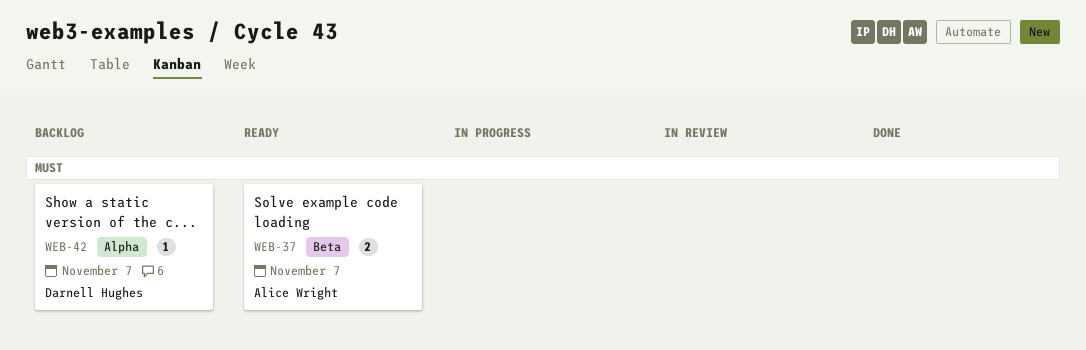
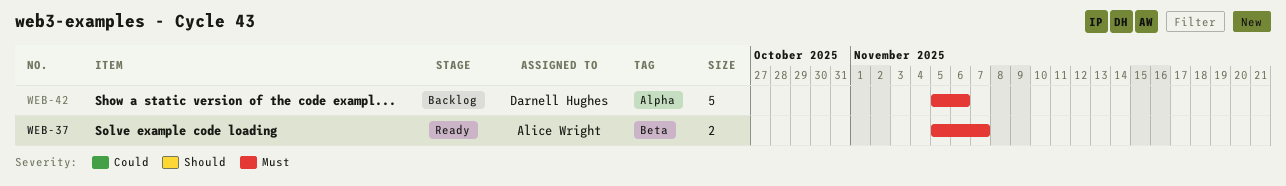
WEB-42, estimate: 1 -> 5
WEB-42, due: Nov 7 -> Nov 6

